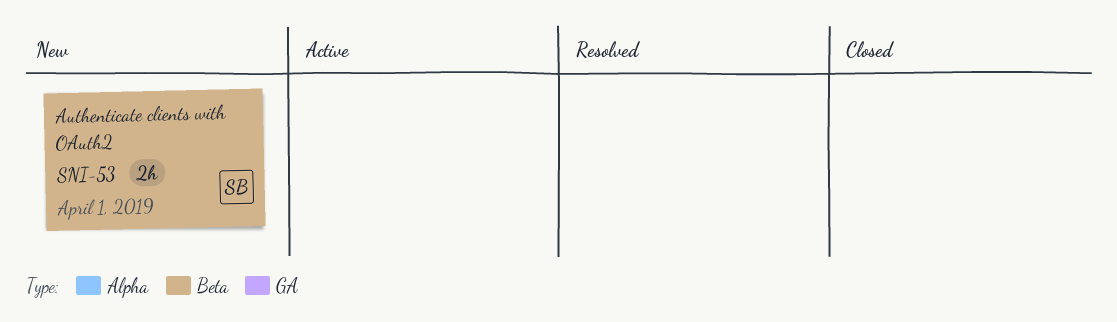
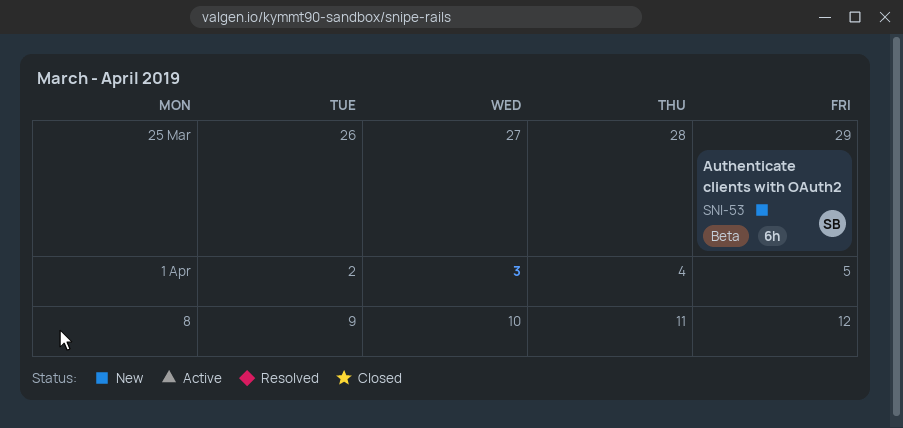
SNI-53, estimate: 2h -> 6h
SNI-53, due: Apr 1 -> Mar 29

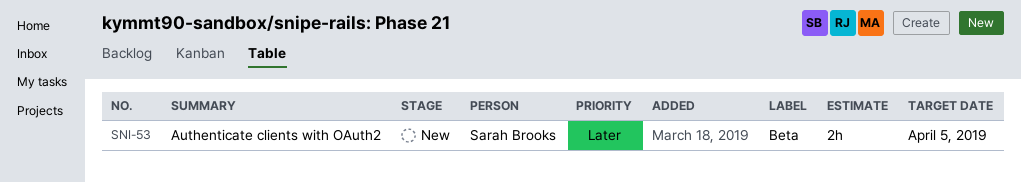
SNI-53, estimate: 6h -> 2h
SNI-53, due: Mar 29 -> Apr 5

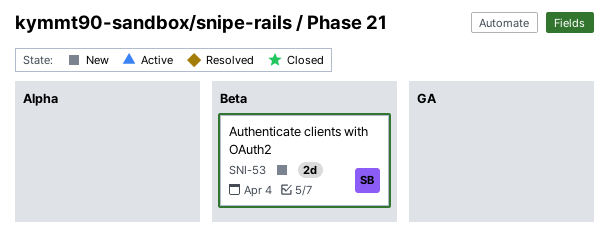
SNI-53, estimate: 2h -> 2d
SNI-53, due: Apr 5 -> Apr 4

